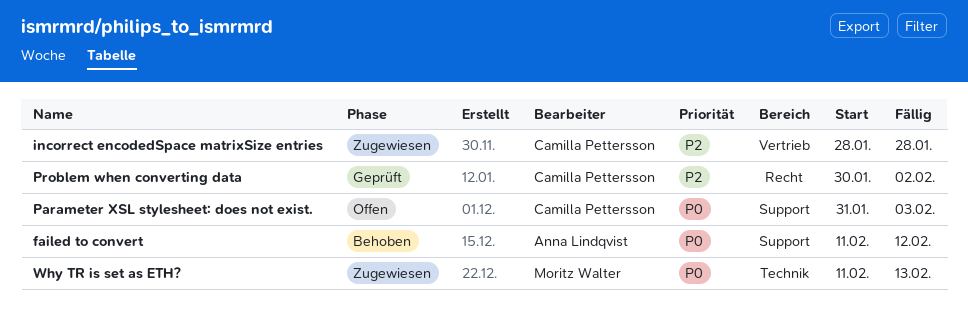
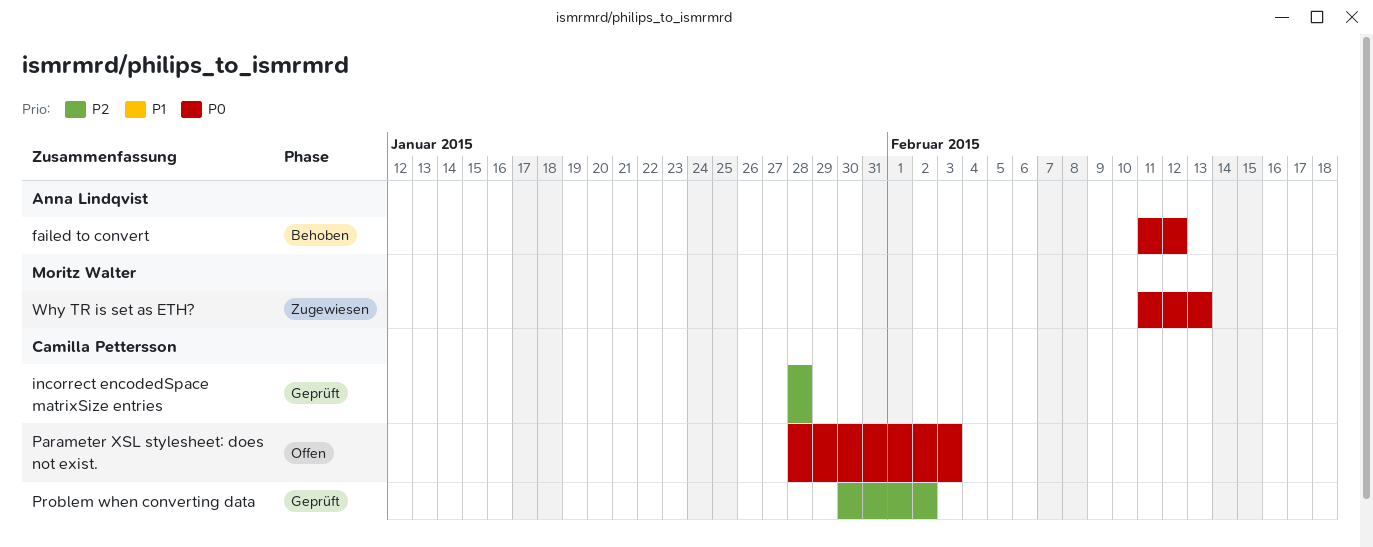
incorrect encodedSpace matrixSize entries, status: Zugewiesen -> Geprüft
Parameter XSL stylesheet: does not exist., start: Jan 31 -> Jan 28

